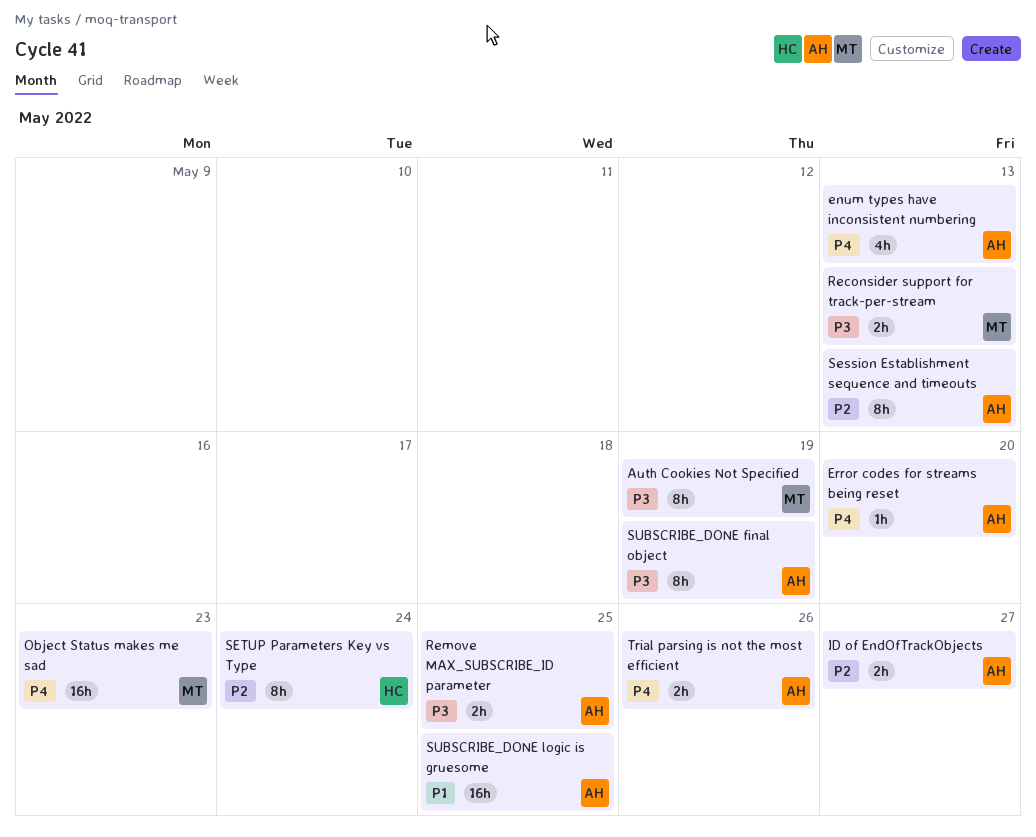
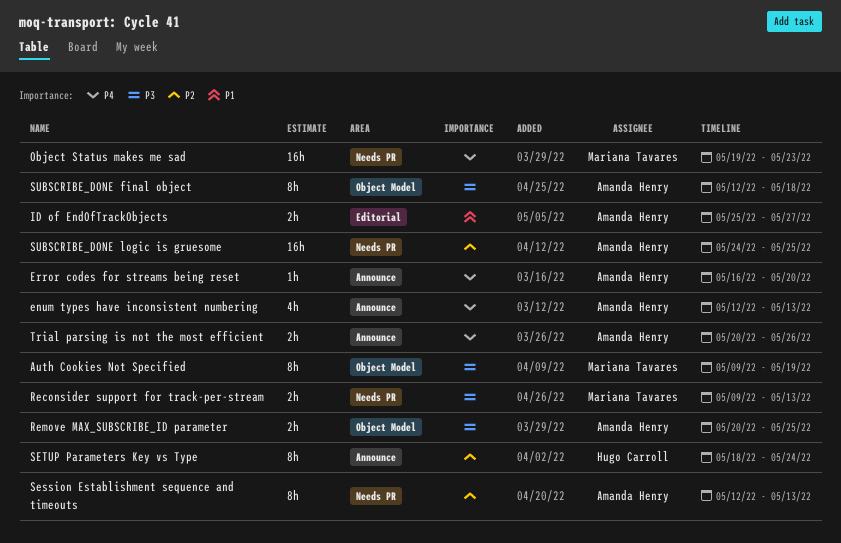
ID of EndOfTrackObjects, priority: P2 -> P1
SUBSCRIBE_DONE final object, due: May 19 -> May 18
SUBSCRIBE_DONE logic is gruesome, priority: P1 -> P2

